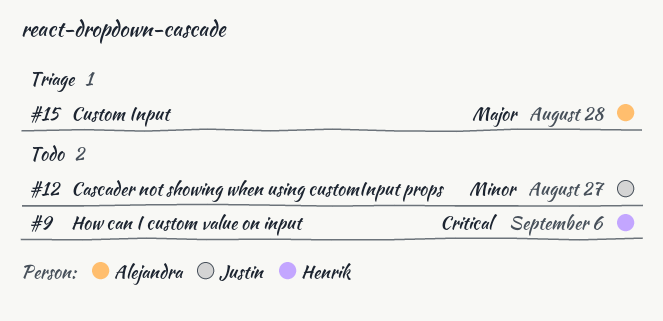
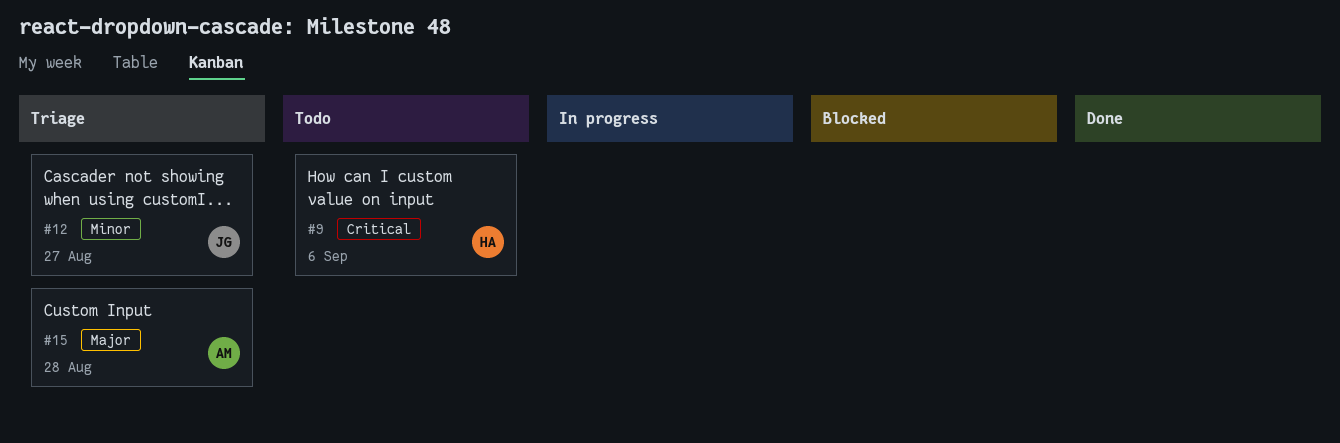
#12, status: Todo -> Triage

